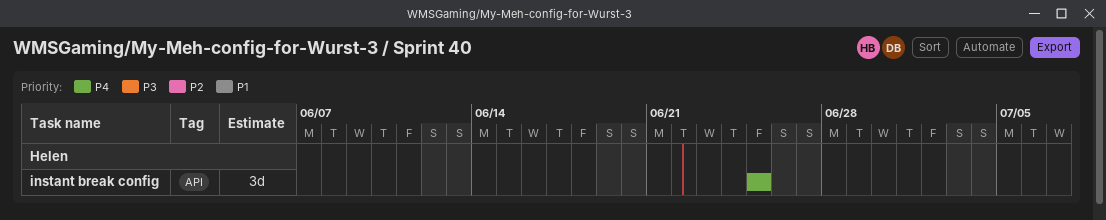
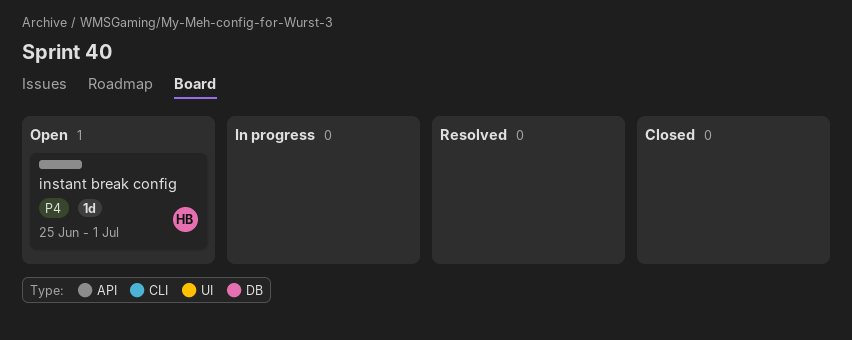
instant break config, estimate: 3d -> 1d
instant break config, due: Jun 25 -> Jul 1

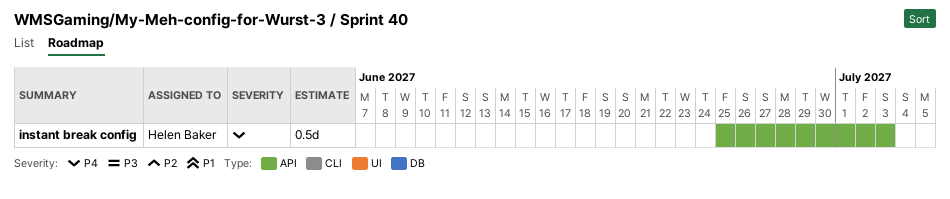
instant break config, estimate: 1d -> 0.5d
instant break config, due: Jul 1 -> Jul 3

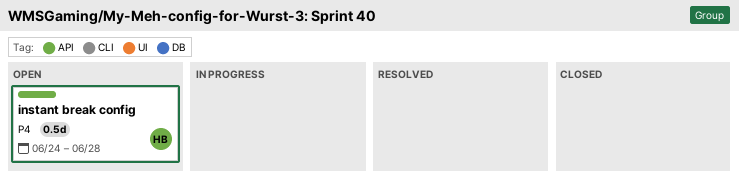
instant break config, start: Jun 25 -> Jun 24
instant break config, due: Jul 3 -> Jun 28

